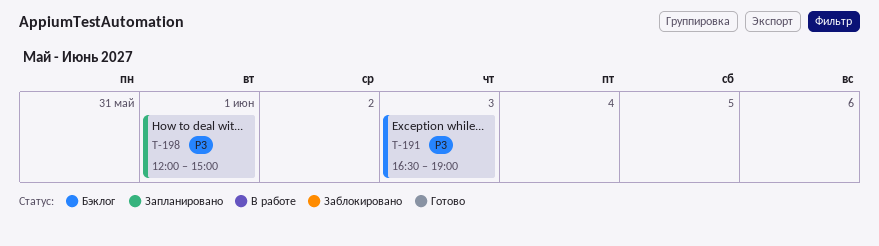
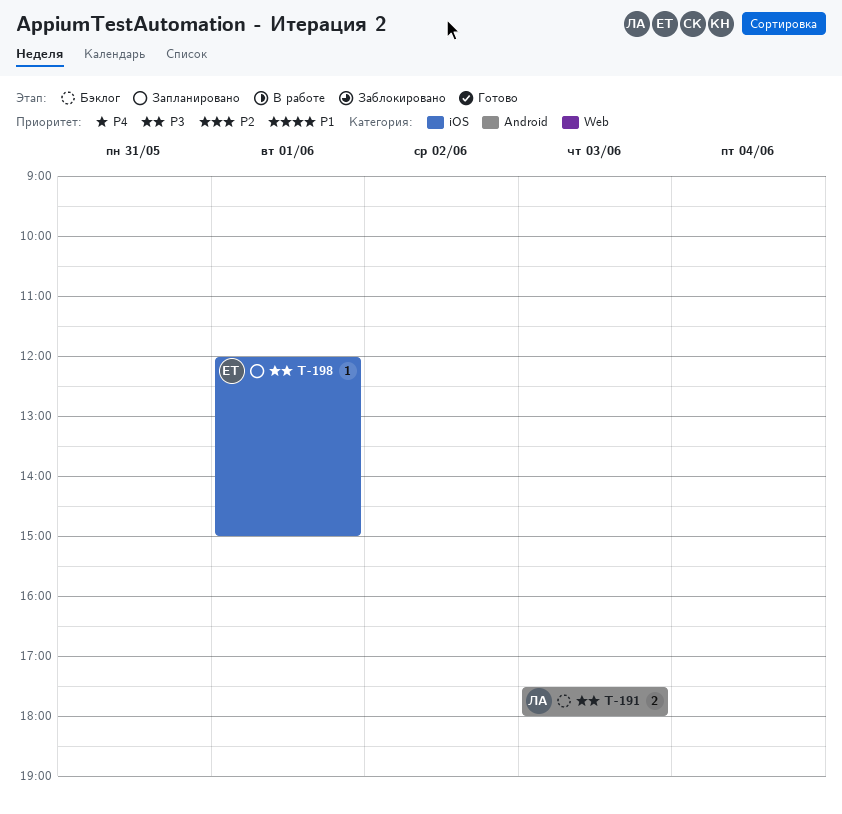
T-191, begins: 16:30 -> 17:30
T-191, ends: 19:00 -> 18:00

